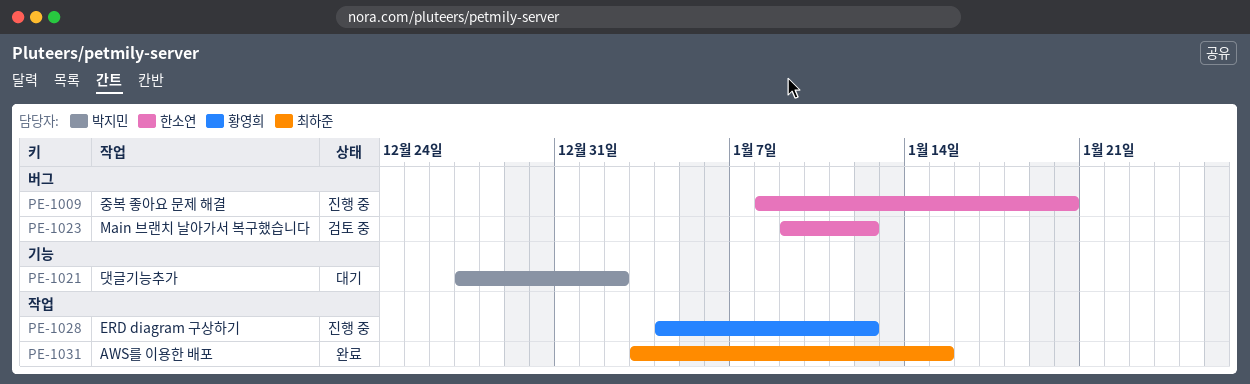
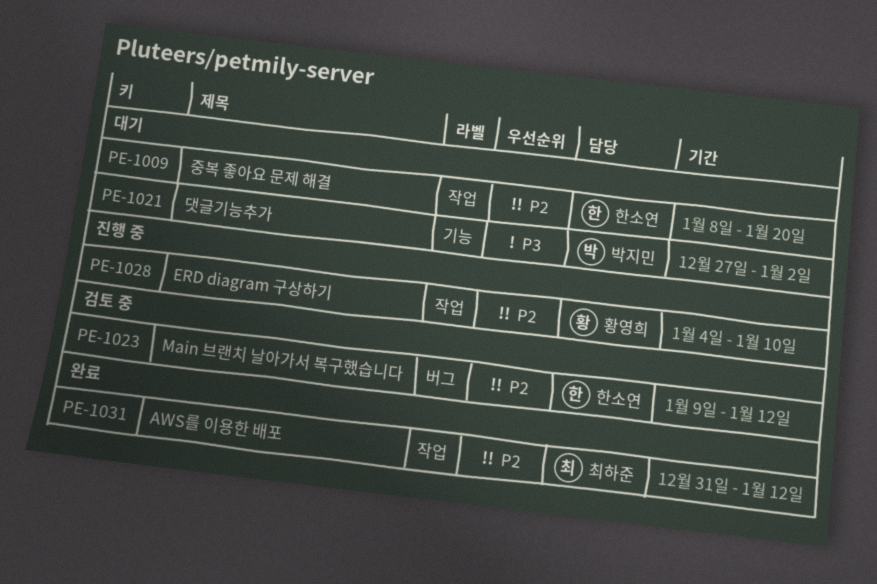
PE-1009, status: 진행 중 -> 대기
PE-1009, label: 버그 -> 작업
PE-1028, due: Jan 12 -> Jan 10
PE-1031, start: Jan 3 -> Dec 31
PE-1031, due: Jan 15 -> Jan 12

